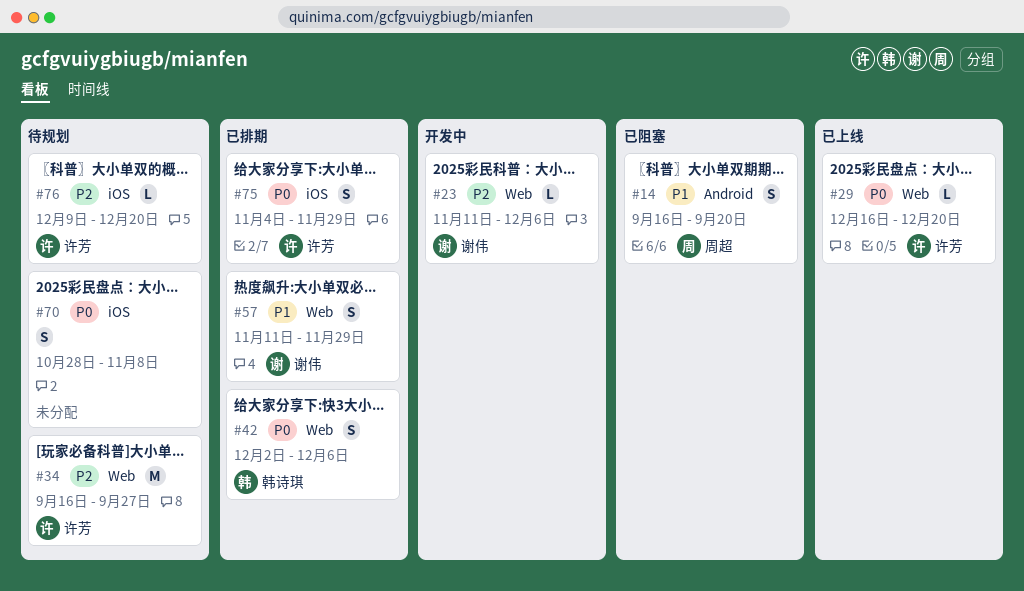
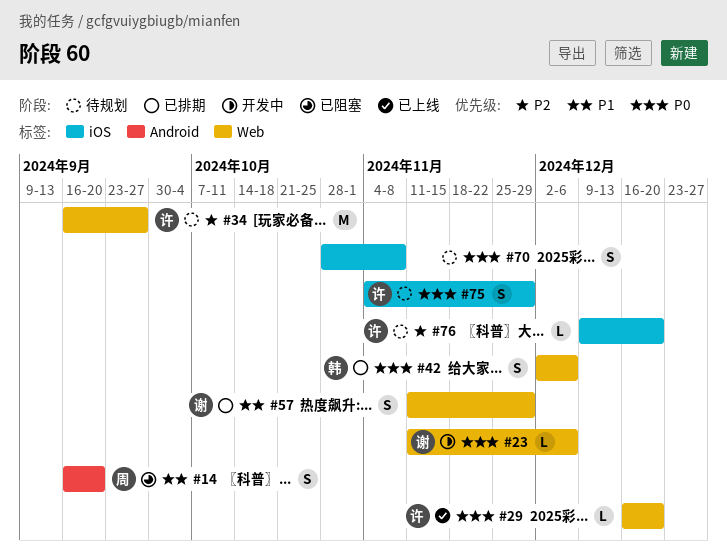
#23, priority: P2 -> P0
#75, status: 已排期 -> 待规划

